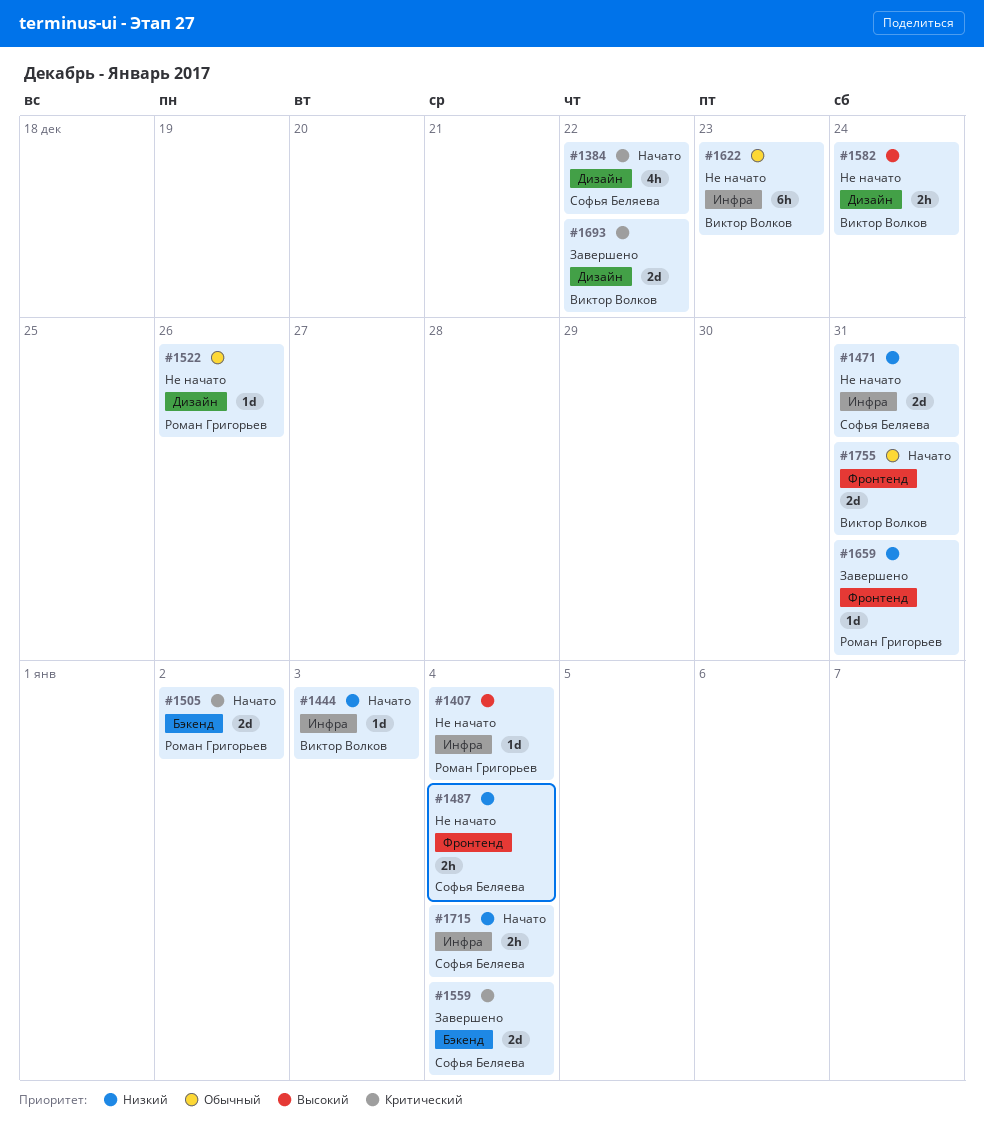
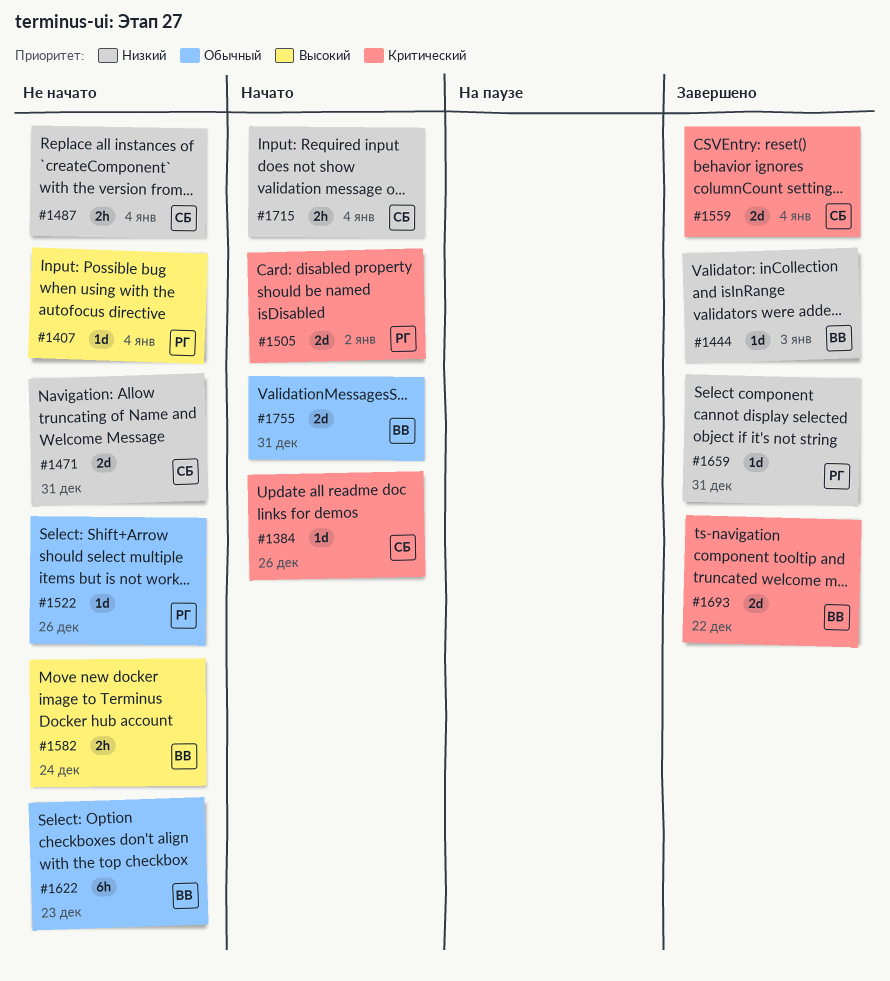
#1384, estimate: 4h -> 1d
#1384, due: Dec 22 -> Dec 26
#1444, status: Начато -> Завершено

